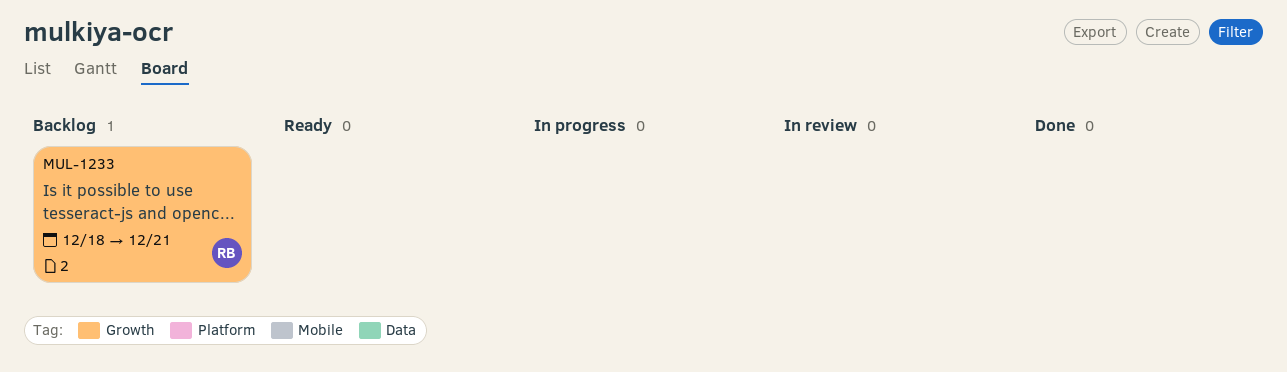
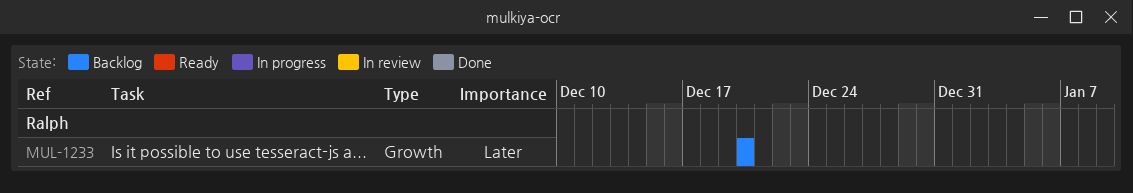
MUL-1233, start: Dec 18 -> Dec 20
MUL-1233, due: Dec 21 -> Dec 20

